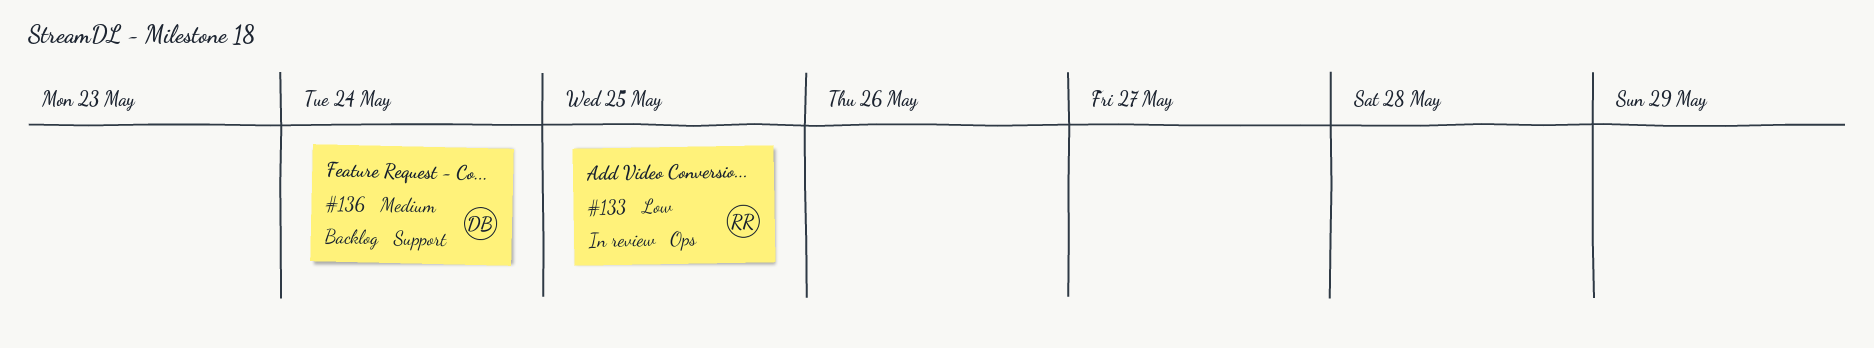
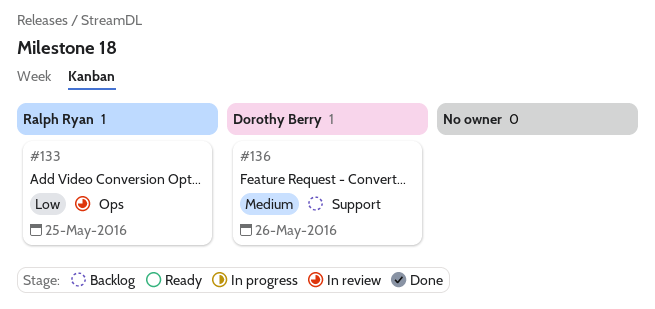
#136, due: May 24 -> May 26

